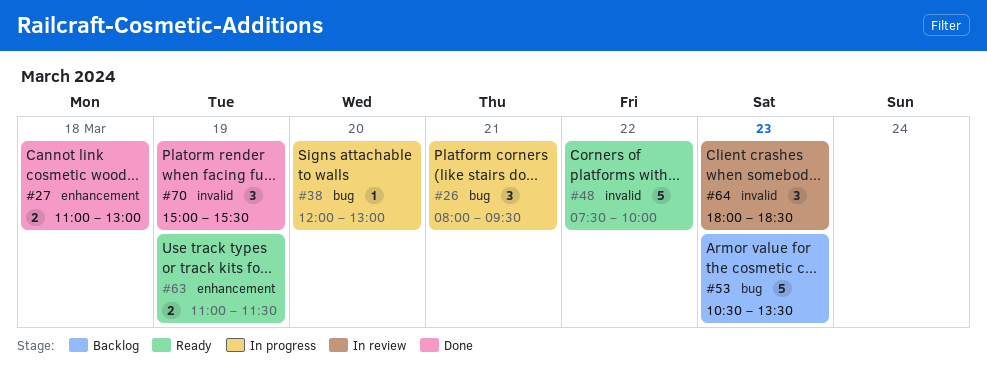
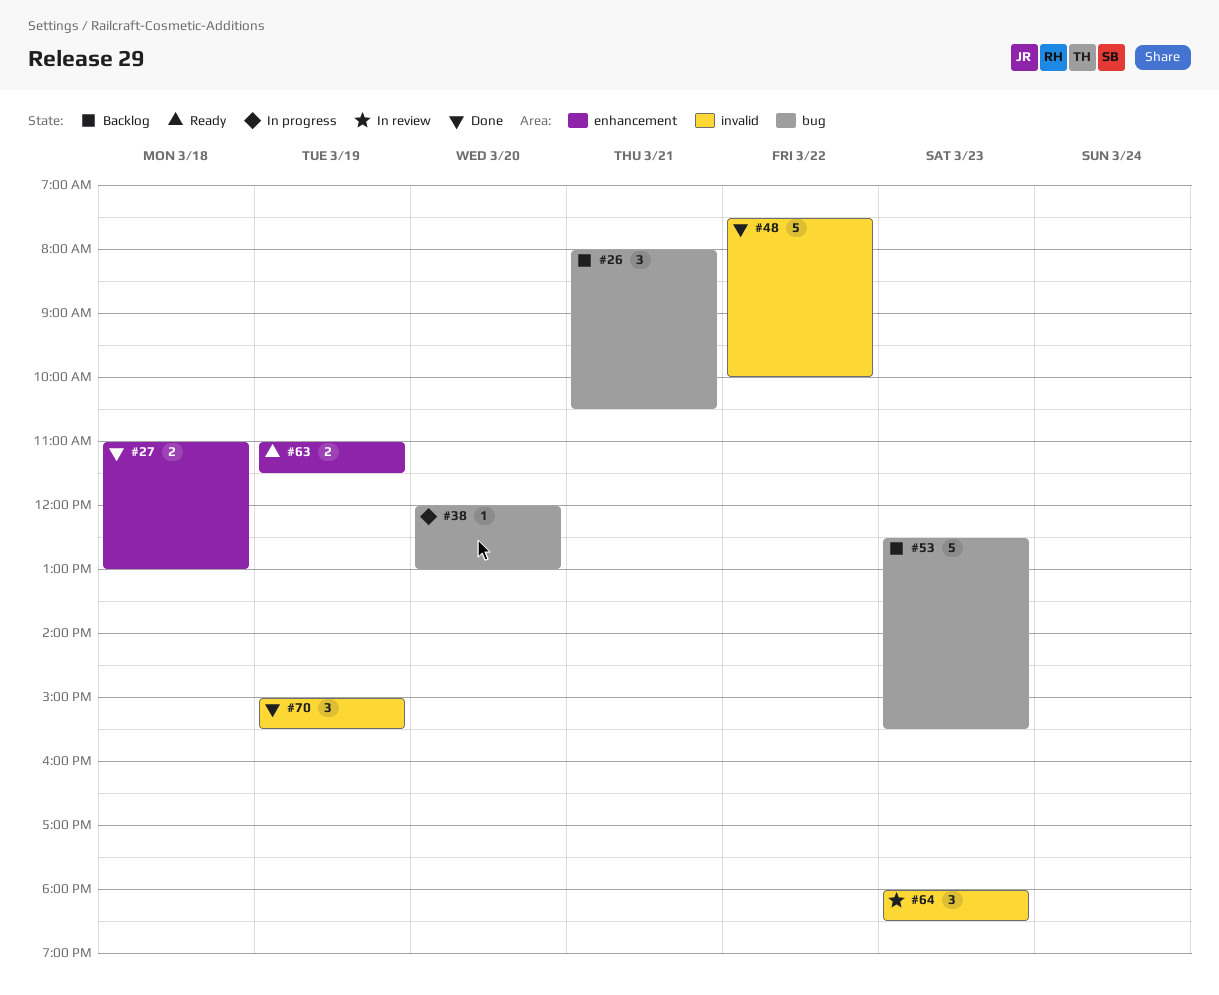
#26, status: In progress -> Backlog
#26, ends: 09:30 -> 10:30
#48, status: Ready -> Done
#53, begins: 10:30 -> 12:30
#53, ends: 13:30 -> 15:30

